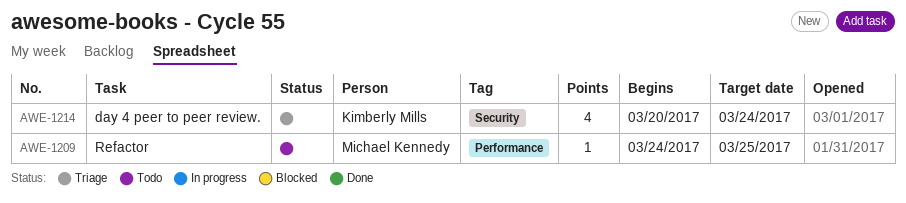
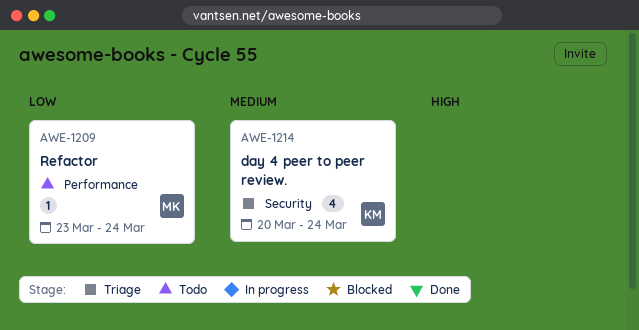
AWE-1209, start: Mar 24 -> Mar 23
AWE-1209, due: Mar 25 -> Mar 24

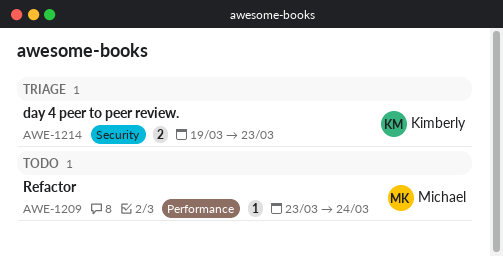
AWE-1214, estimate: 4 -> 2
AWE-1214, start: Mar 20 -> Mar 19
AWE-1214, due: Mar 24 -> Mar 23

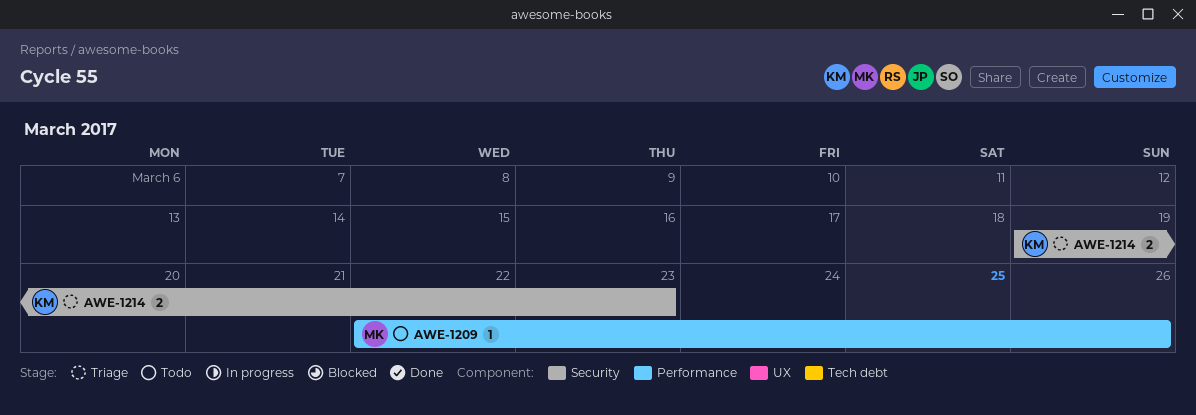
AWE-1209, start: Mar 23 -> Mar 22
AWE-1209, due: Mar 24 -> Mar 26

